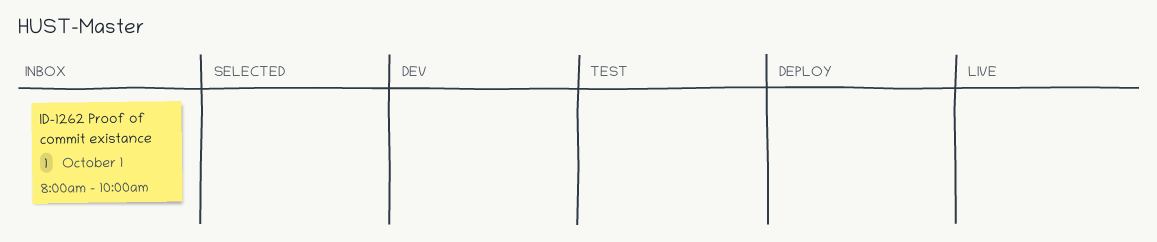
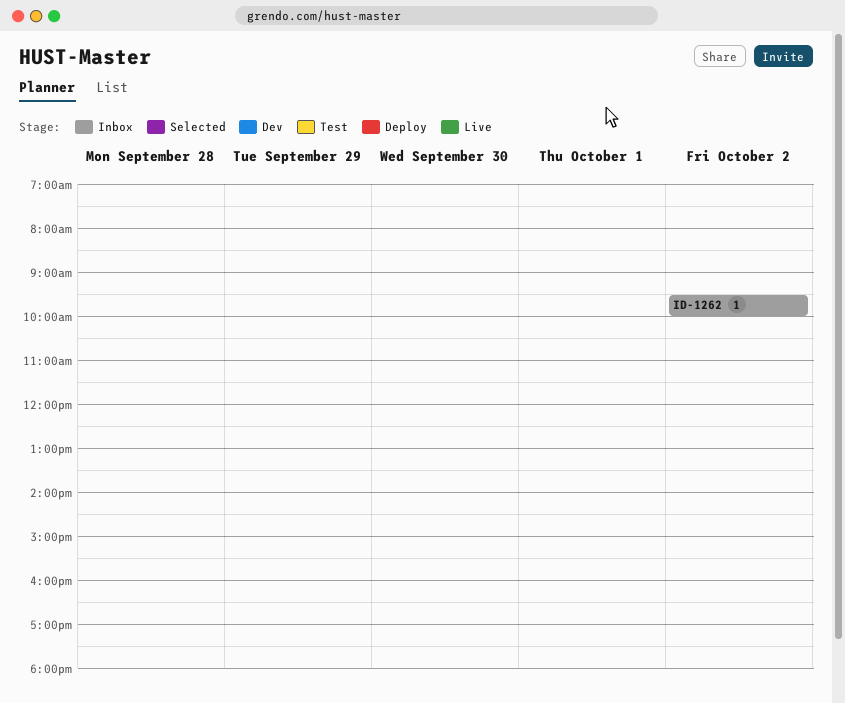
ID-1262, day: Oct 1 -> Oct 2
ID-1262, begins: 08:00 -> 09:30

